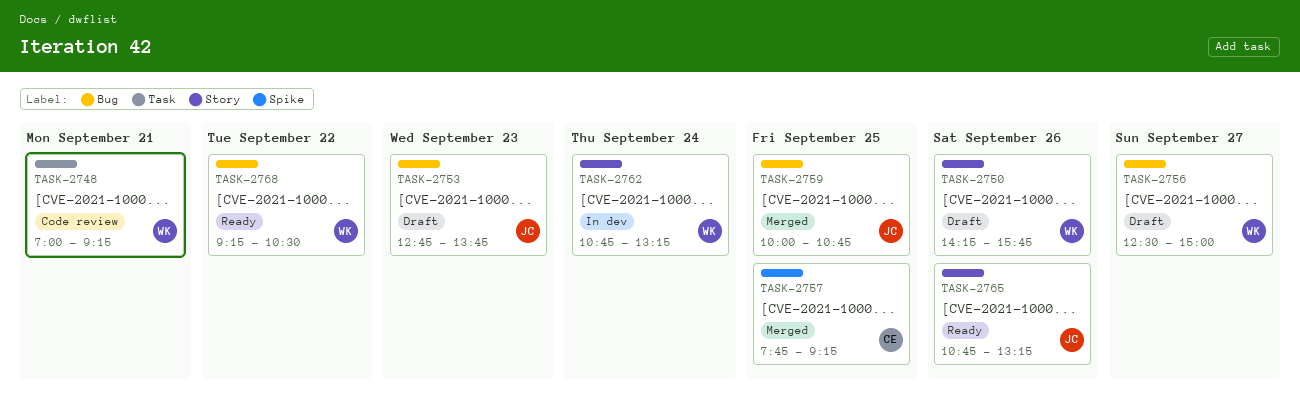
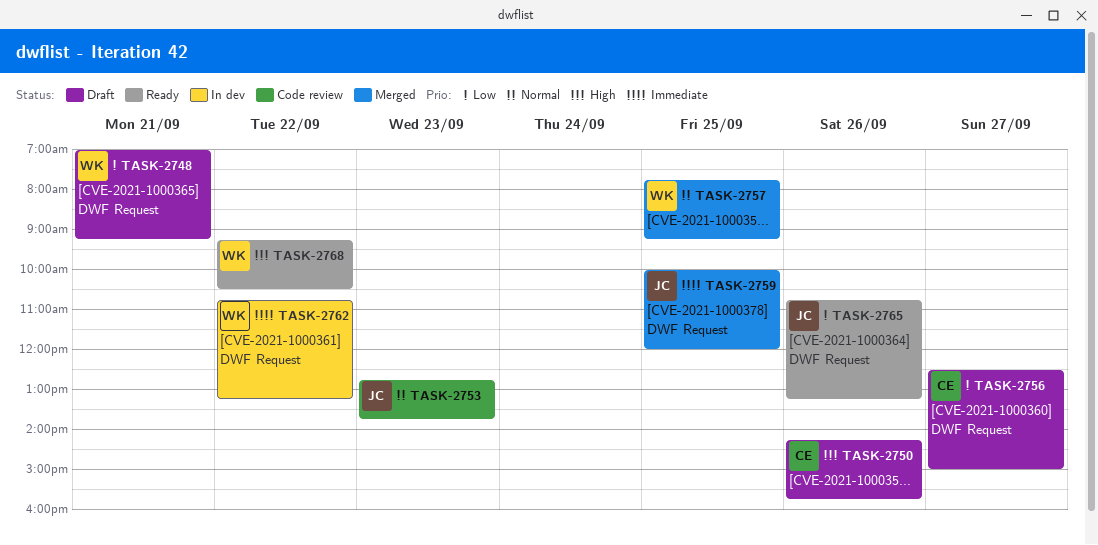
TASK-2748, status: Code review -> Draft
TASK-2750, owner: WK -> CE
TASK-2753, status: Draft -> Code review
TASK-2756, owner: WK -> CE
TASK-2757, owner: CE -> WK
TASK-2759, ends: 10:45 -> 12:00
TASK-2762, day: Sep 24 -> Sep 22

